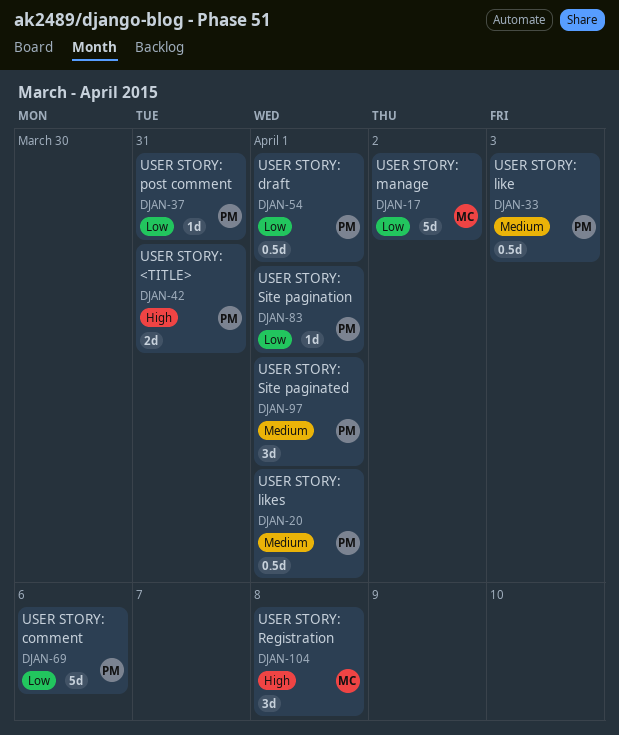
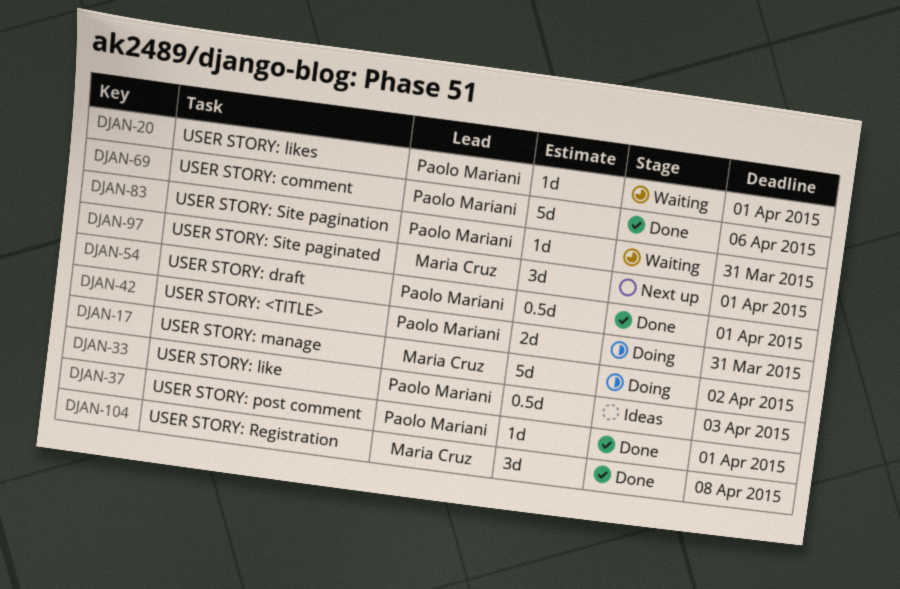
DJAN-20, estimate: 0.5d -> 1d
DJAN-37, due: Mar 31 -> Apr 1
DJAN-83, due: Apr 1 -> Mar 31
DJAN-97, owner: Paolo Mariani -> Maria Cruz

